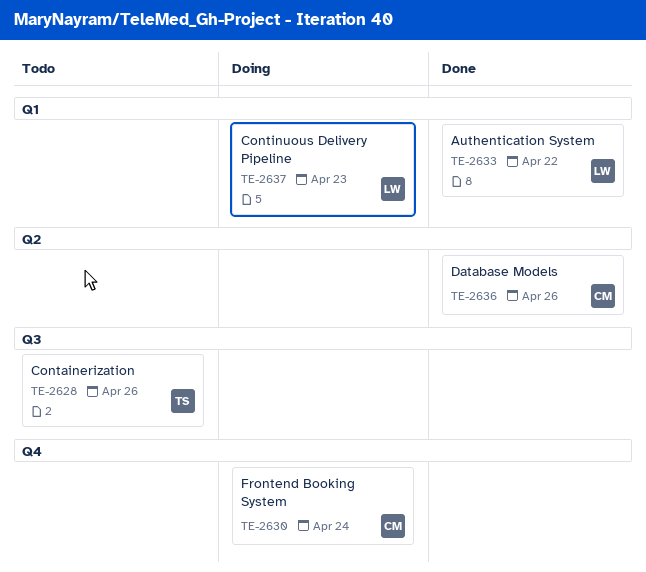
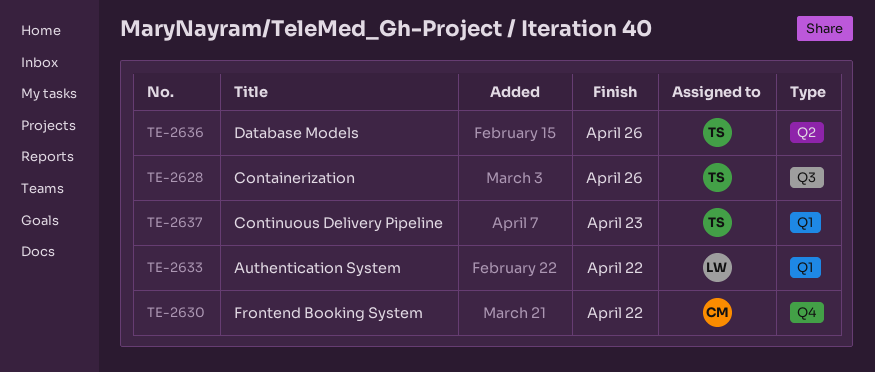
TE-2630, due: Apr 24 -> Apr 22
TE-2636, owner: CM -> TS
TE-2637, owner: LW -> TS

